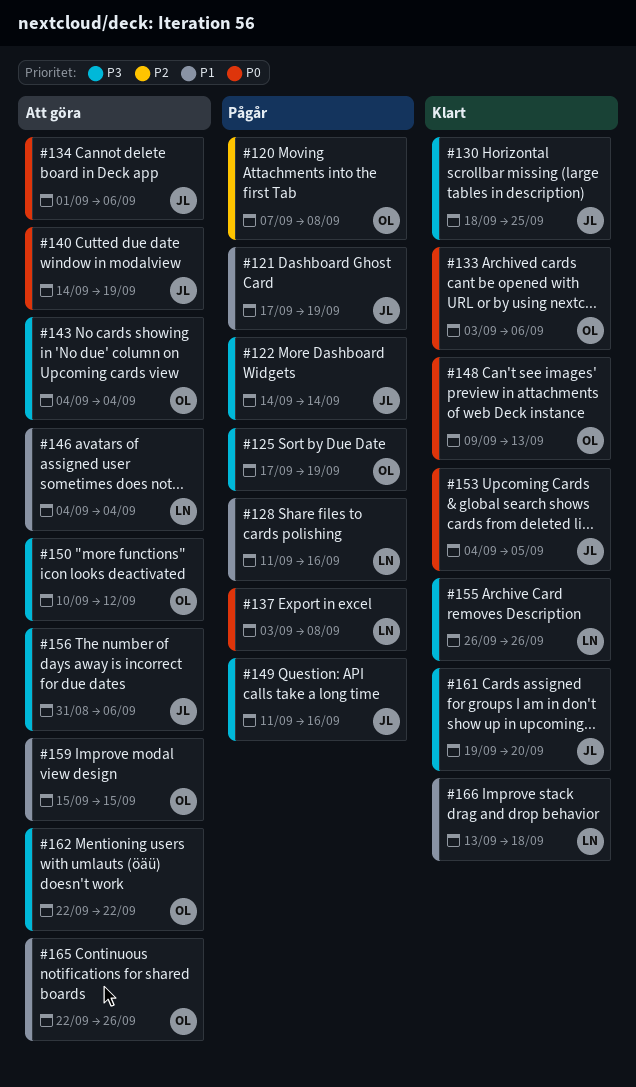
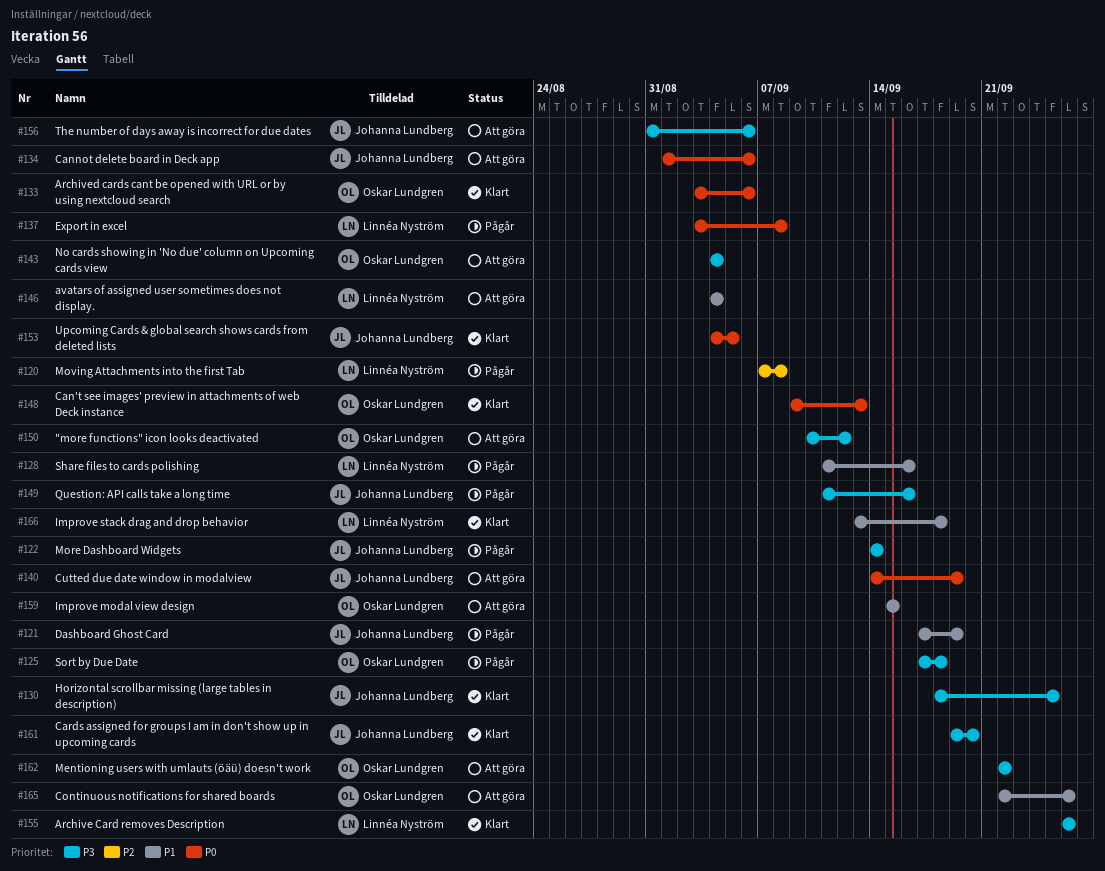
#120, owner: Oskar Lundgren -> Linnéa Nyström
#125, due: Sep 19 -> Sep 18

